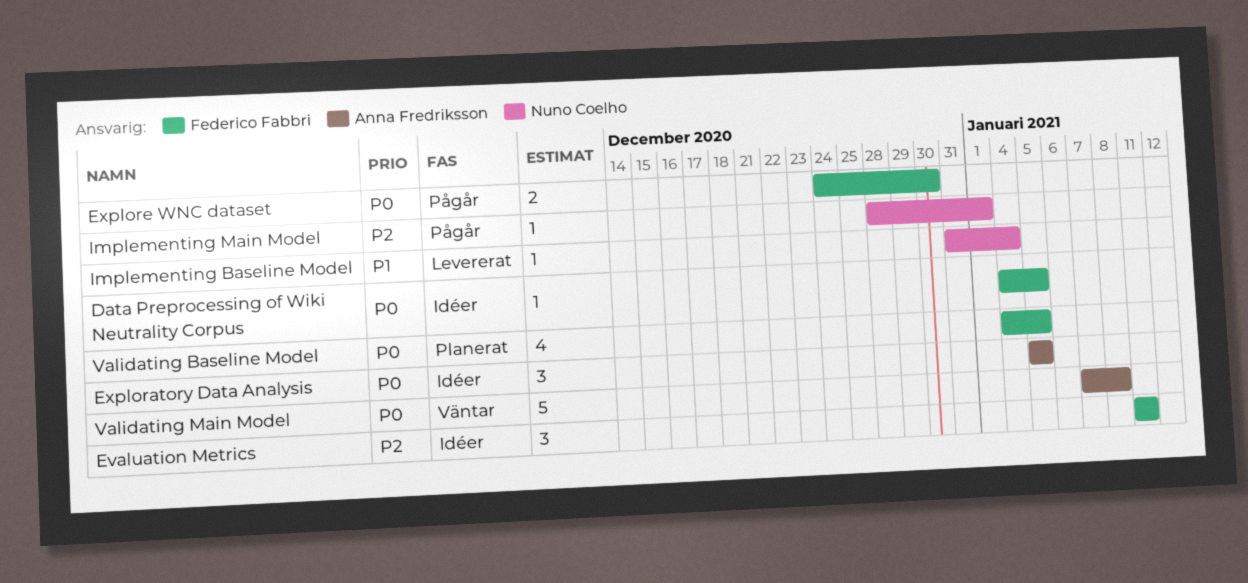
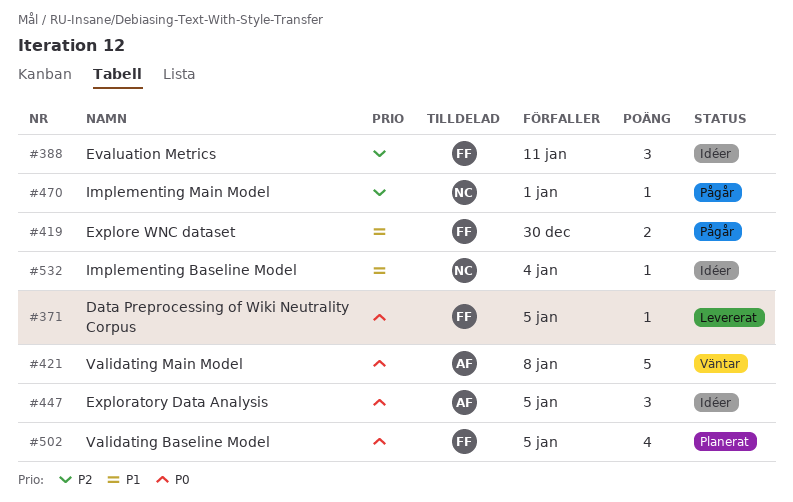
Data Preprocessing of Wiki Neutrality Corpus, status: Idéer -> Levererat
Explore WNC dataset, priority: P0 -> P1
Implementing Baseline Model, status: Levererat -> Idéer

